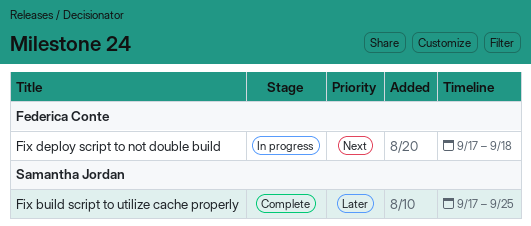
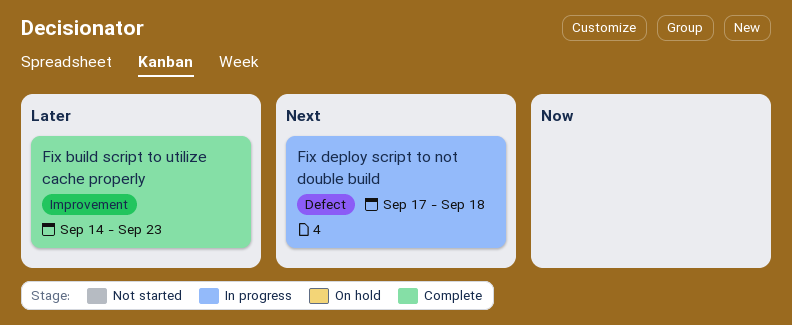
Fix build script to utilize cache properly, start: Sep 17 -> Sep 14
Fix build script to utilize cache properly, due: Sep 25 -> Sep 23

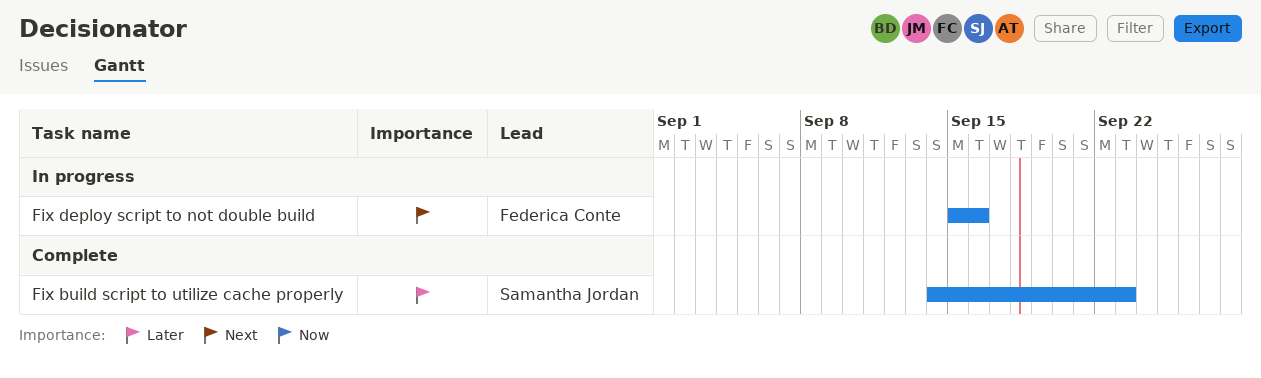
Fix deploy script to not double build, start: Sep 17 -> Sep 15
Fix deploy script to not double build, due: Sep 18 -> Sep 16

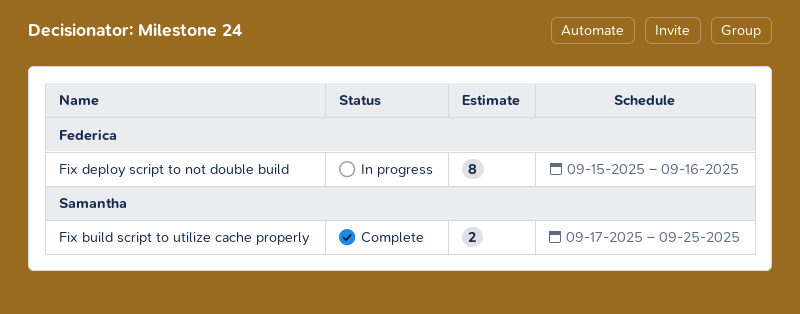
Fix build script to utilize cache properly, start: Sep 14 -> Sep 17
Fix build script to utilize cache properly, due: Sep 23 -> Sep 25

